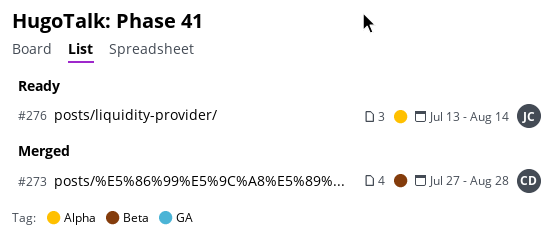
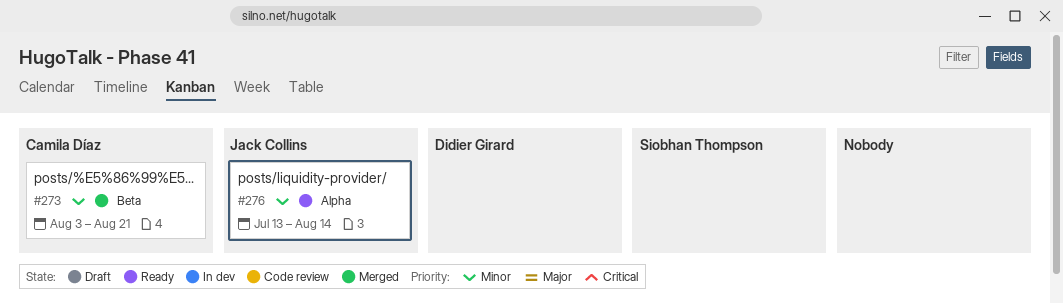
#273, start: Jul 27 -> Aug 3
#273, due: Aug 28 -> Aug 21

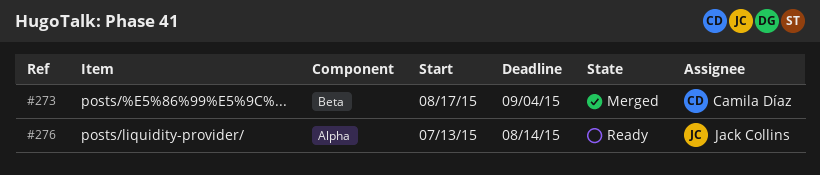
#273, start: Aug 3 -> Aug 17
#273, due: Aug 21 -> Sep 4

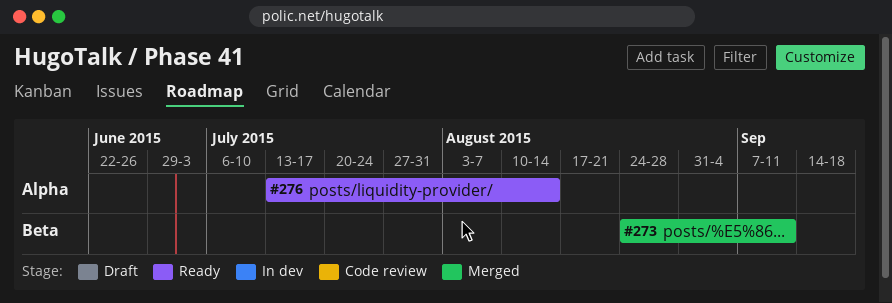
#273, start: Aug 17 -> Aug 24
#273, due: Sep 4 -> Sep 11

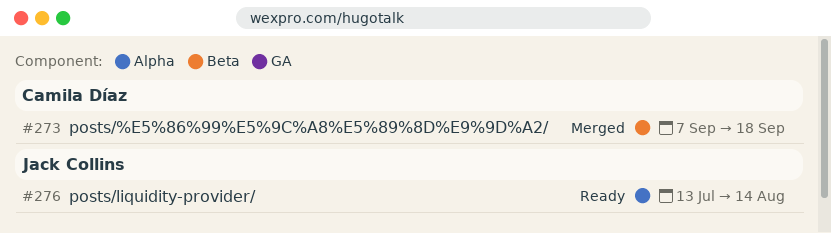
#273, start: Aug 24 -> Sep 7
#273, due: Sep 11 -> Sep 18

